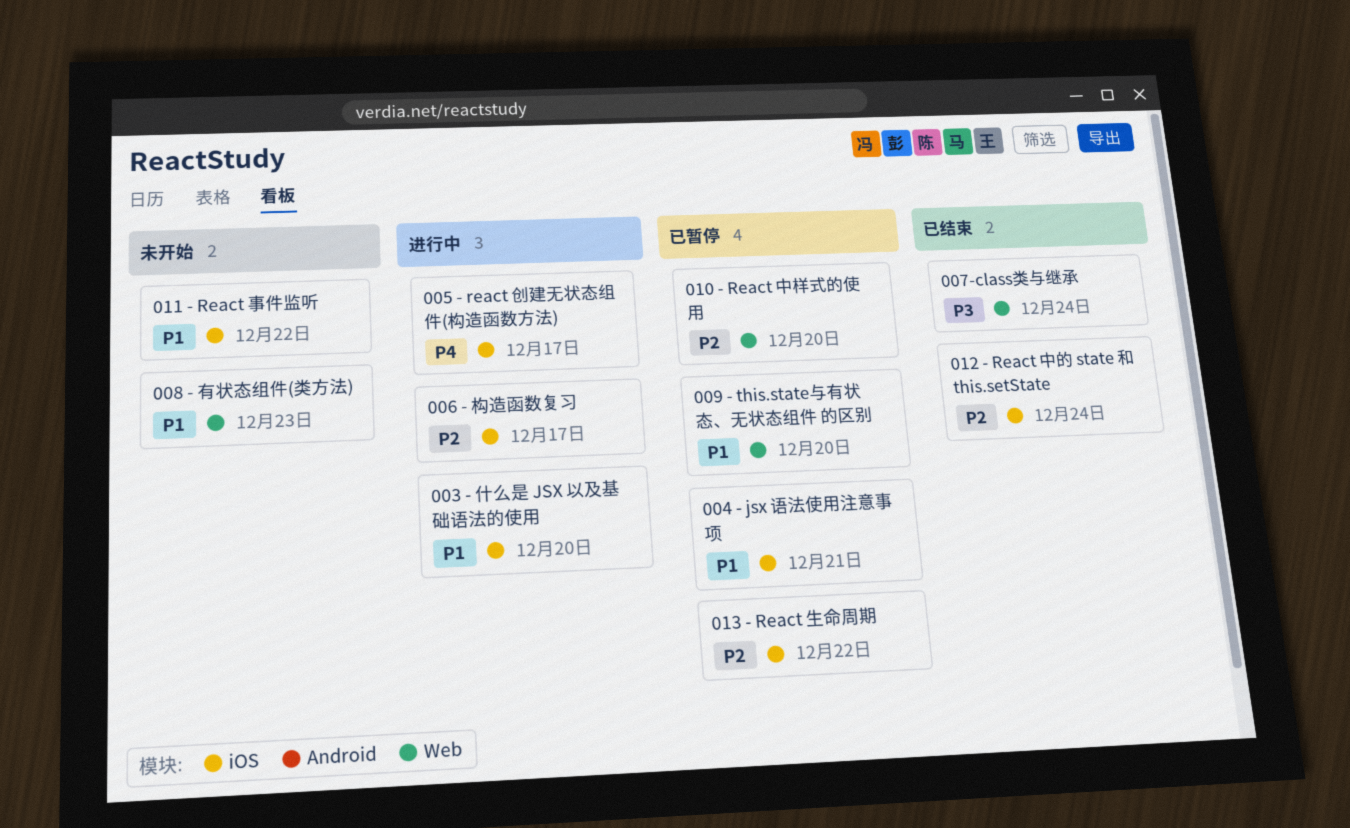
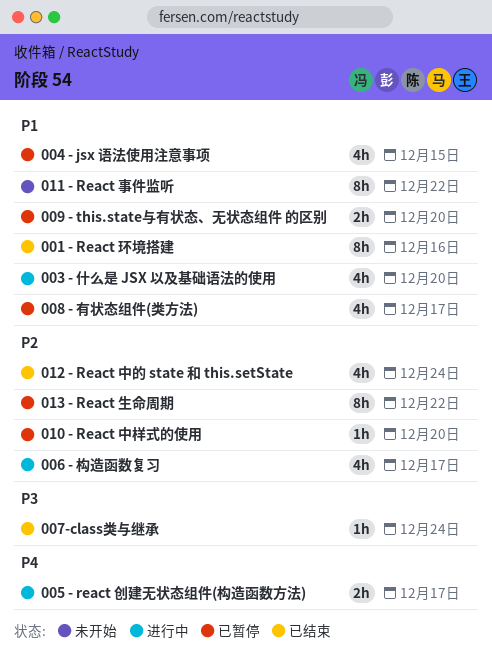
001 - React 环境搭建: none -> present
004 - jsx 语法使用注意事项, due: Dec 21 -> Dec 15
008 - 有状态组件(类方法), status: 未开始 -> 已暂停
008 - 有状态组件(类方法), due: Dec 23 -> Dec 17

